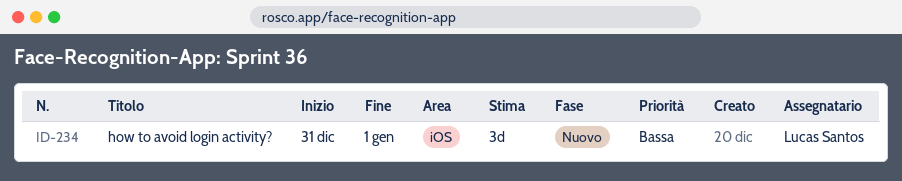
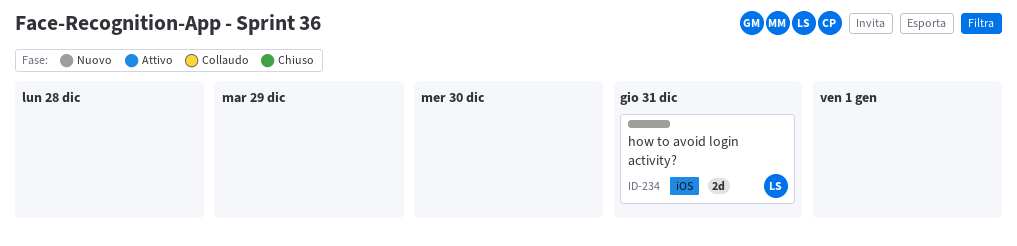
ID-234, estimate: 3d -> 2d
ID-234, due: Jan 1 -> Dec 31

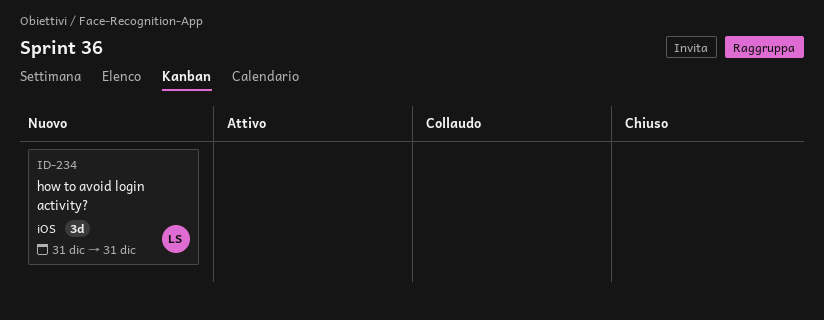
ID-234, estimate: 2d -> 3d

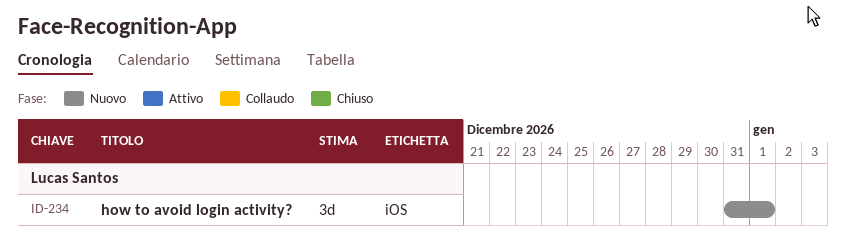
ID-234, due: Dec 31 -> Jan 1

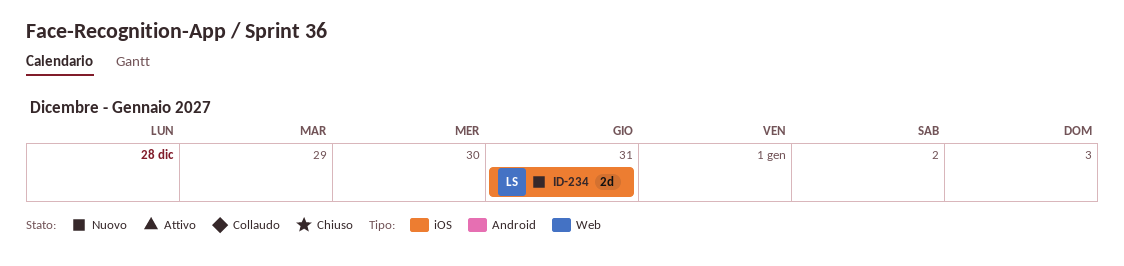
ID-234, estimate: 3d -> 2d
ID-234, due: Jan 1 -> Dec 31

